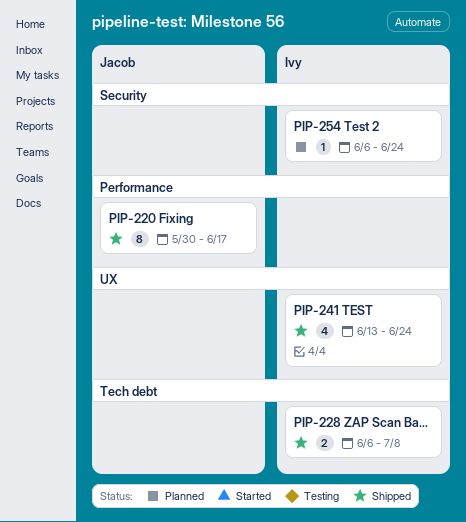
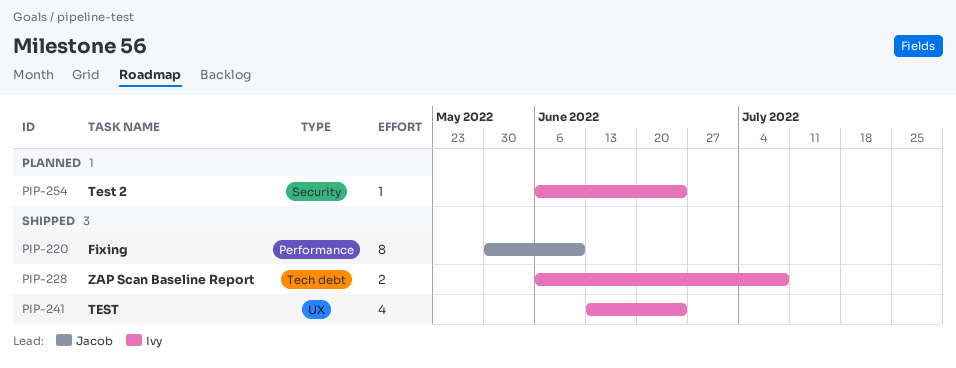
PIP-220, due: Jun 17 -> Jun 10

